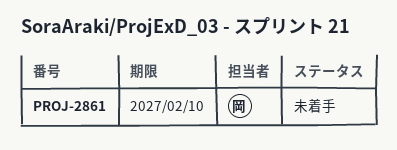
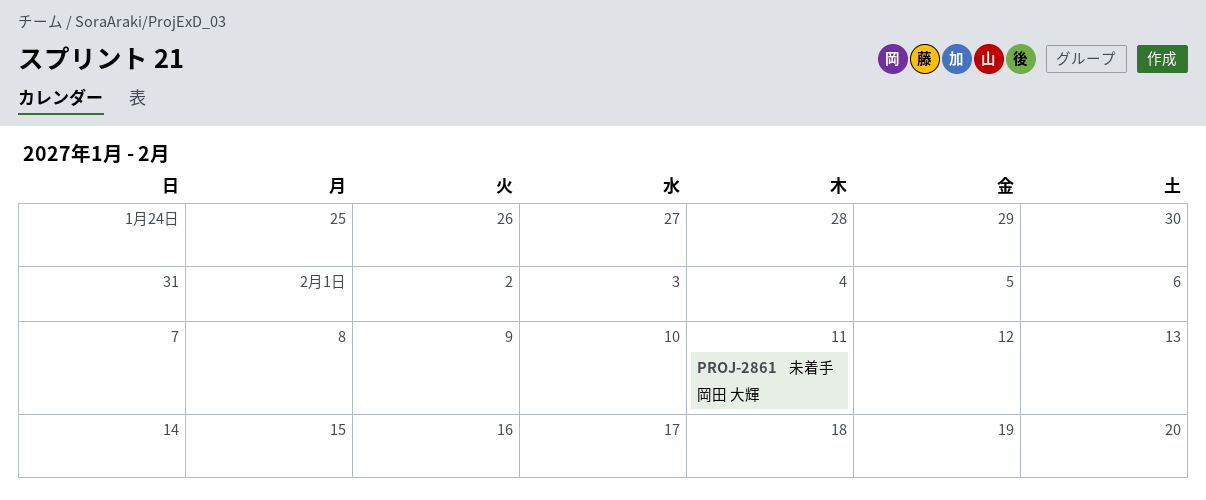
PROJ-2861, due: Feb 10 -> Feb 11

